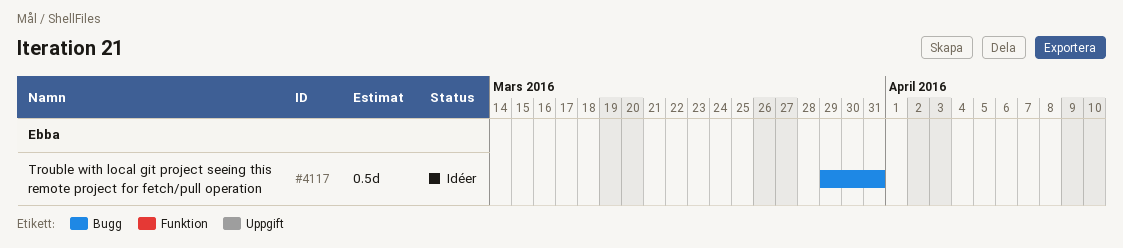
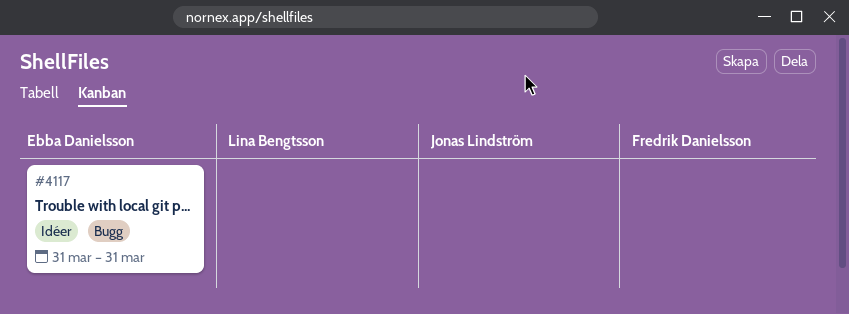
#4117, start: Mar 29 -> Mar 31

